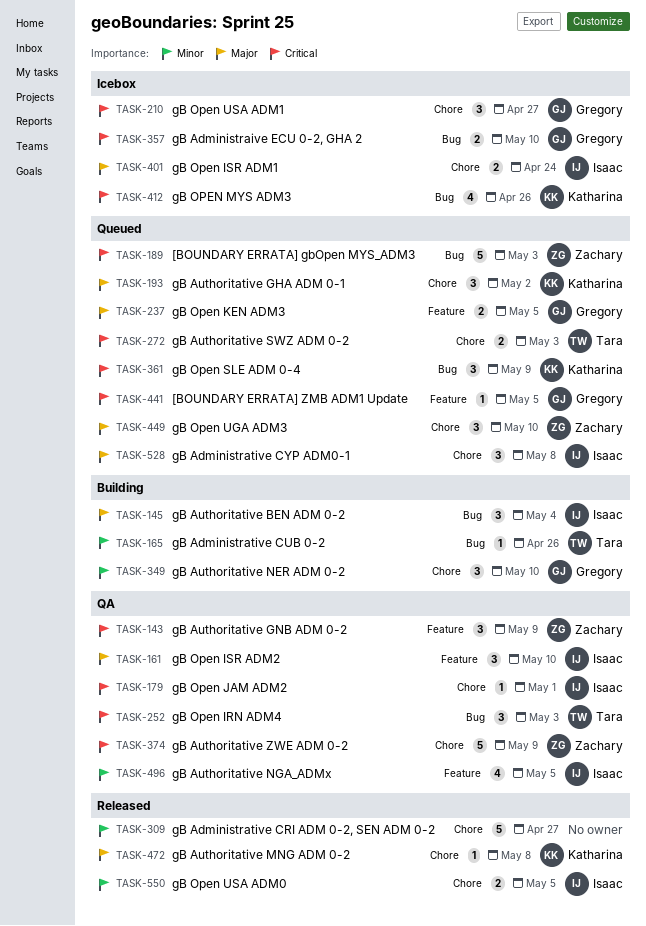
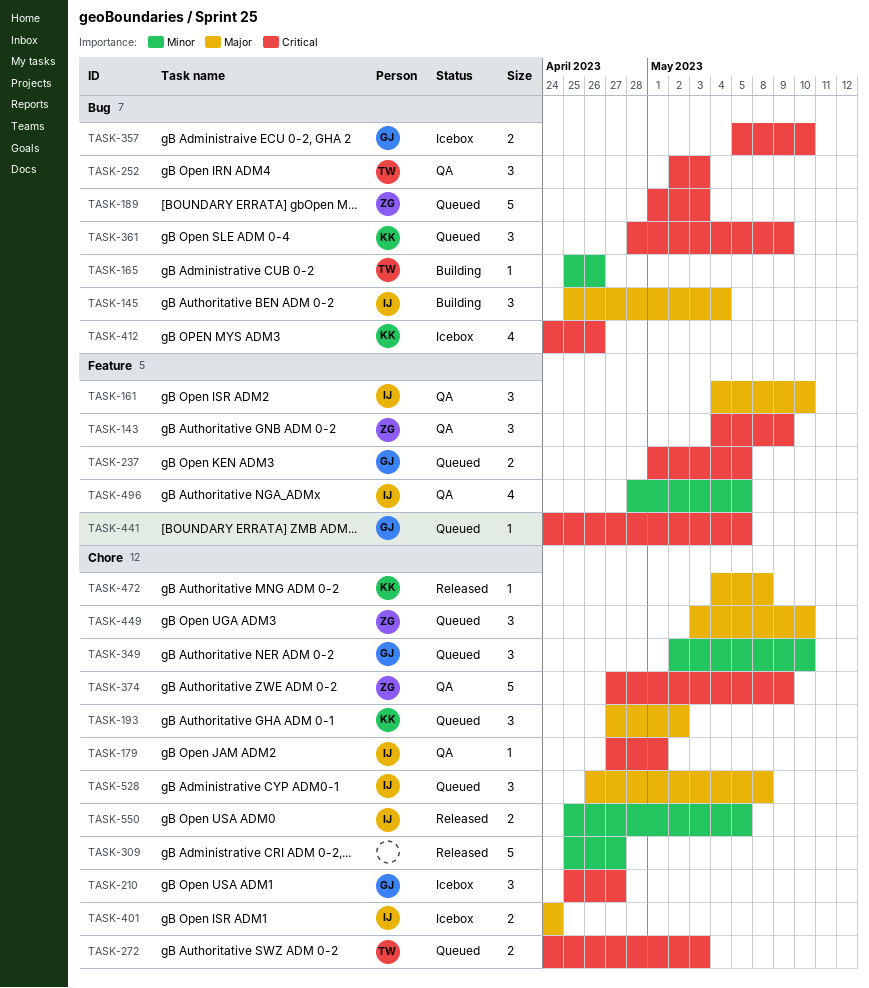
TASK-237, priority: Major -> Critical
TASK-349, status: Building -> Queued

